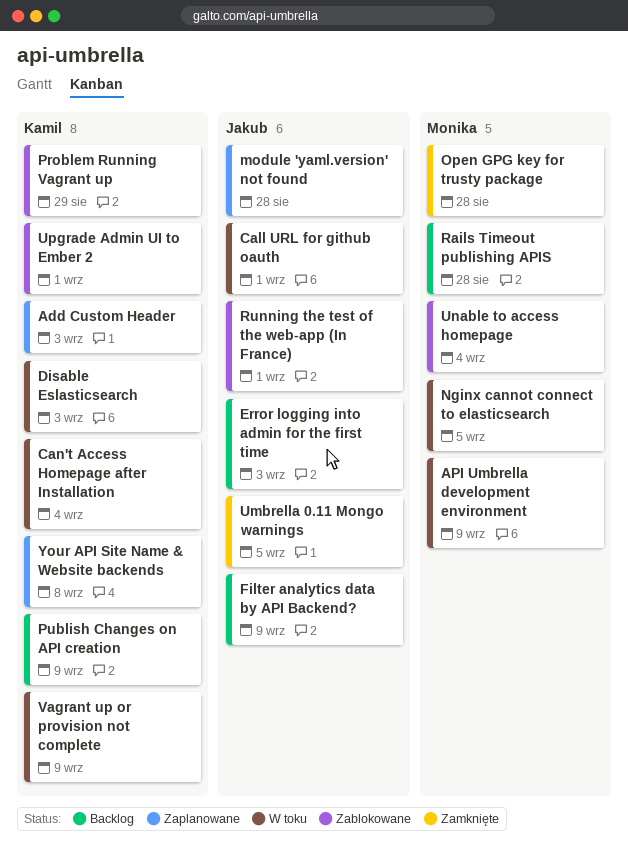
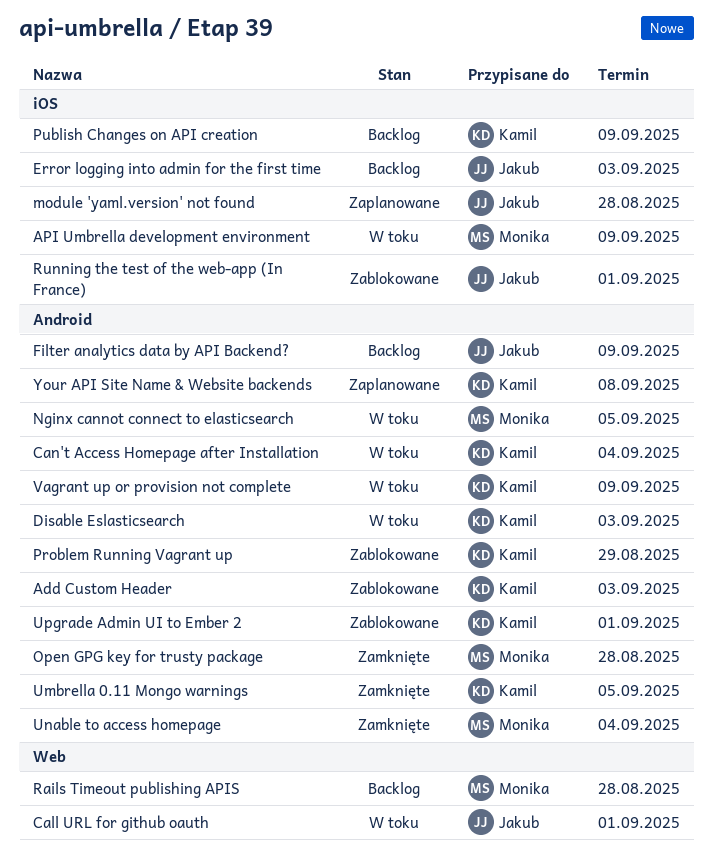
Add Custom Header, status: Zaplanowane -> Zablokowane
Umbrella 0.11 Mongo warnings, owner: Jakub -> Kamil
Unable to access homepage, status: Zablokowane -> Zamknięte

